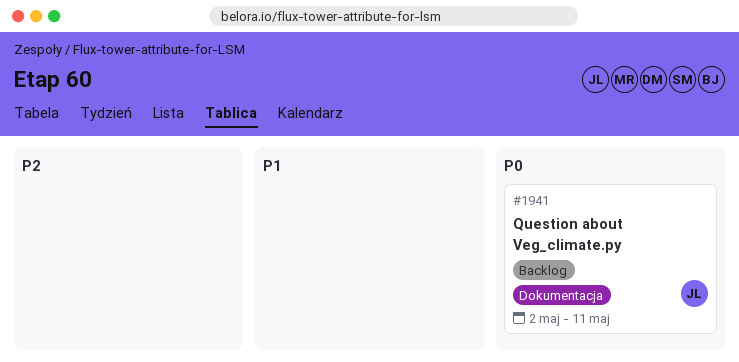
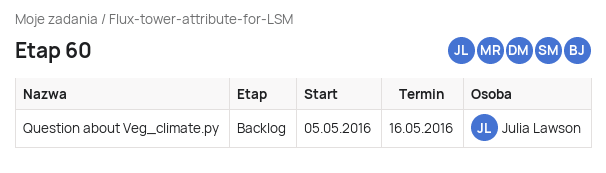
Question about Veg_climate.py, start: May 2 -> May 5
Question about Veg_climate.py, due: May 11 -> May 16

